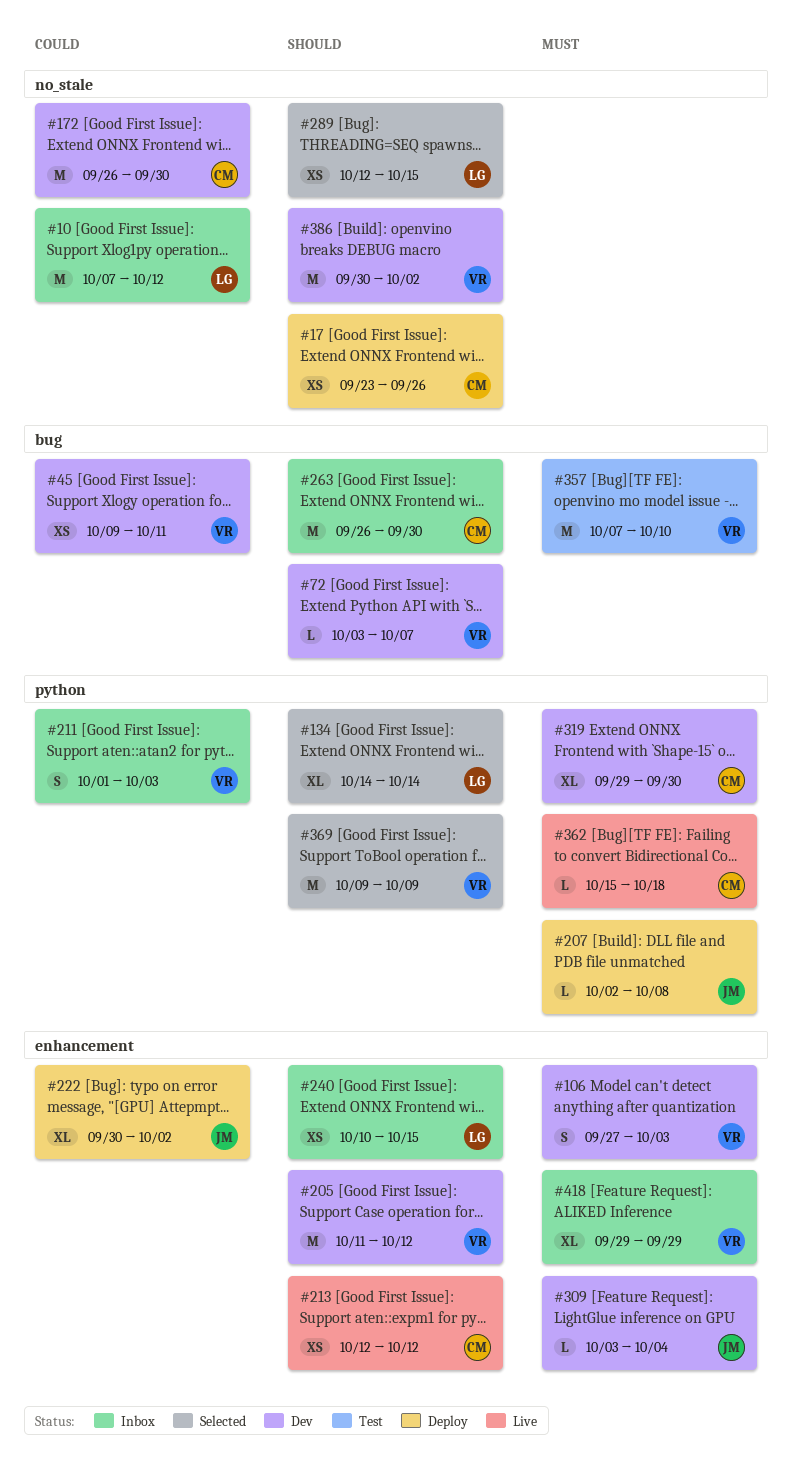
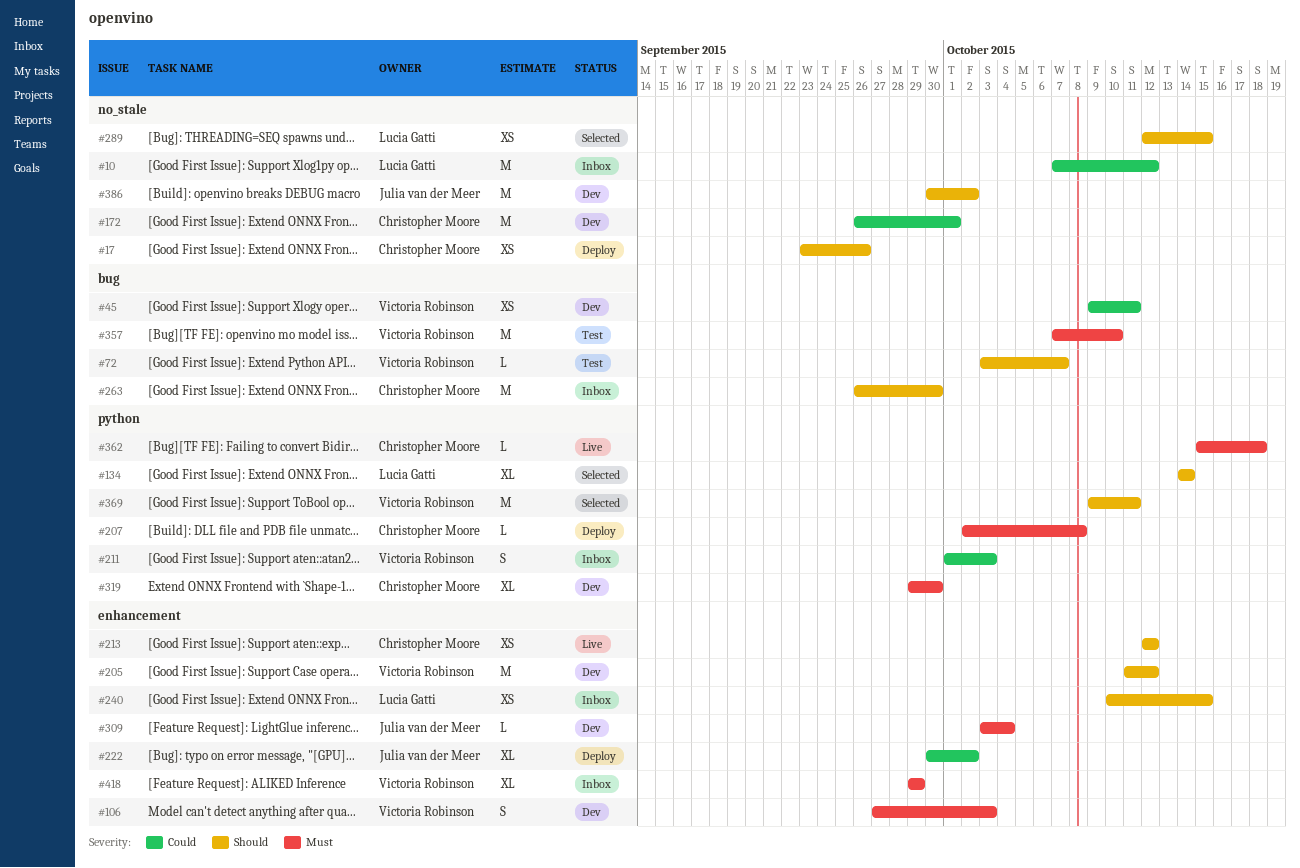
#72, status: Dev -> Test
#172, due: Sep 30 -> Oct 1
#207, owner: Julia van der Meer -> Christopher Moore
#369, due: Oct 9 -> Oct 11
#386, owner: Victoria Robinson -> Julia van der Meer

